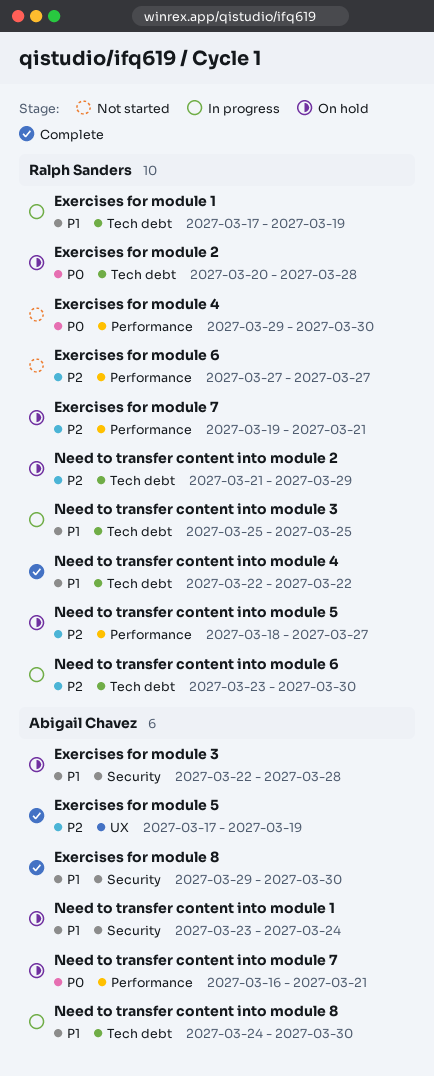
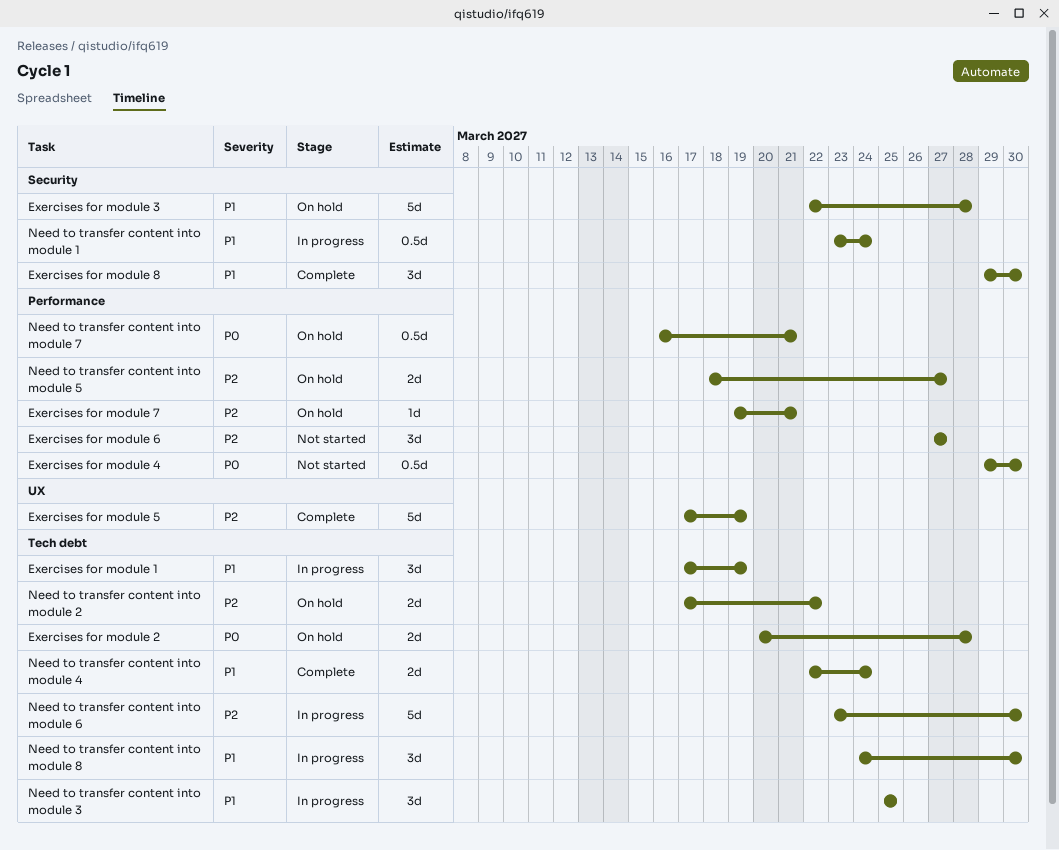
Need to transfer content into module 1, status: On hold -> In progress
Need to transfer content into module 2, start: Mar 21 -> Mar 17
Need to transfer content into module 2, due: Mar 29 -> Mar 22
Need to transfer content into module 4, due: Mar 22 -> Mar 24

